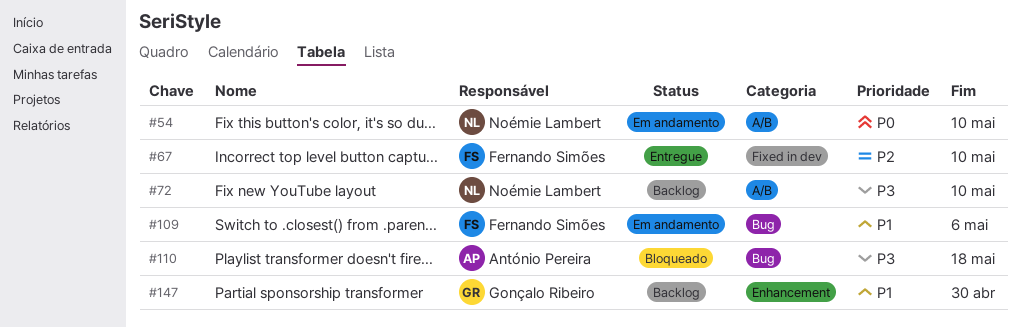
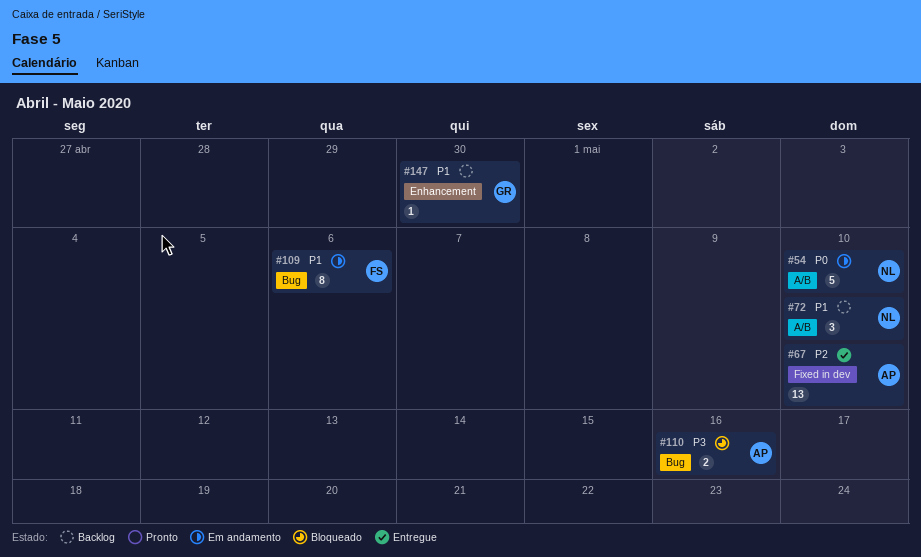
#67, owner: Fernando Simões -> António Pereira
#72, priority: P3 -> P1
#110, due: May 18 -> May 16

